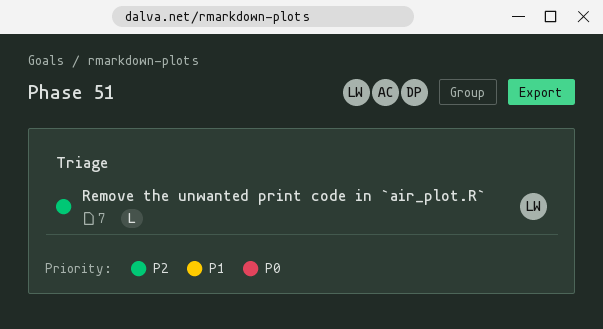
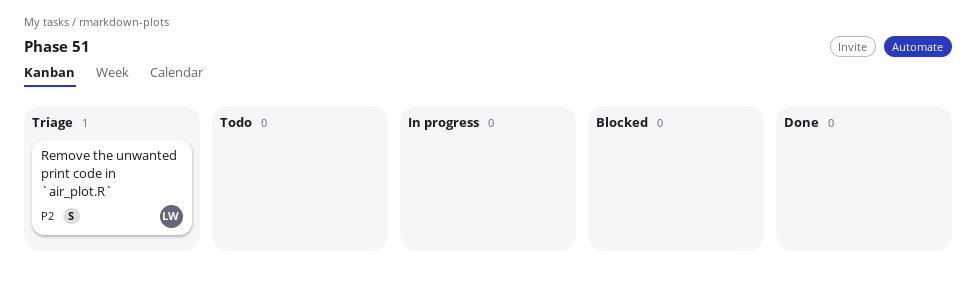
Remove the unwanted print code in `air_plot.R`, estimate: L -> S

